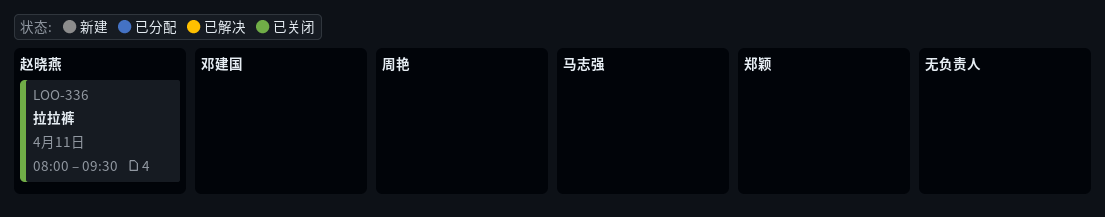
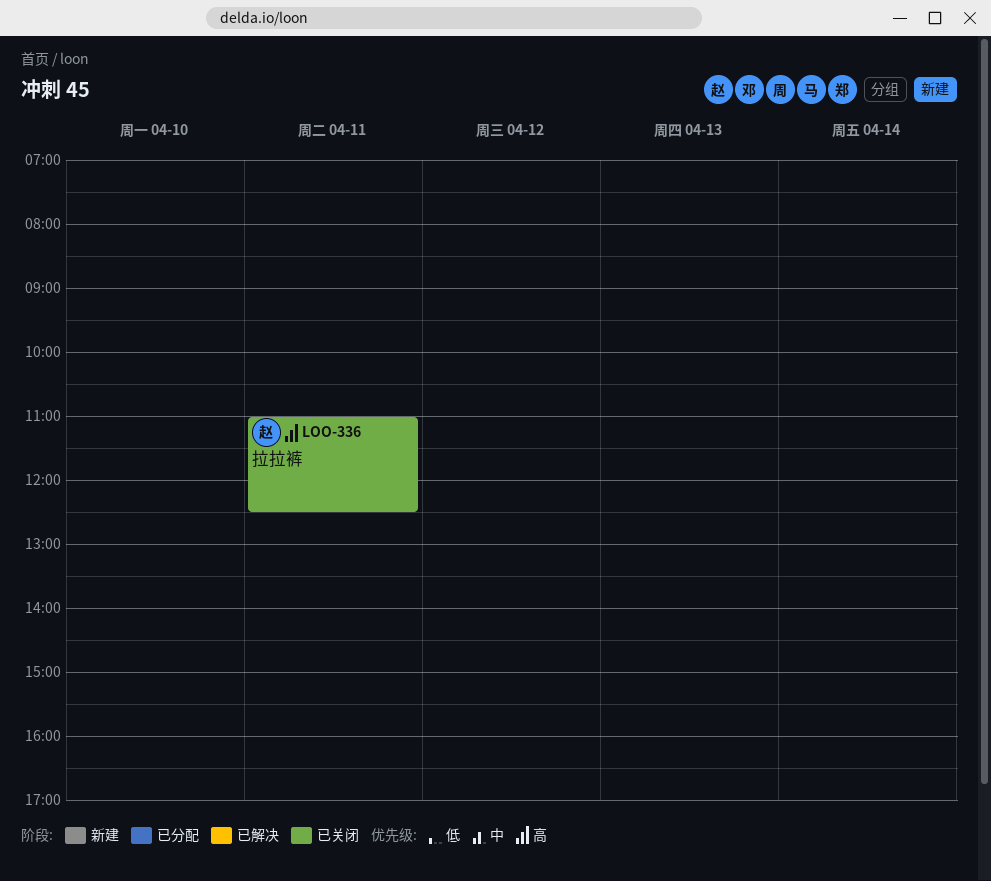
LOO-336, begins: 08:00 -> 11:00
LOO-336, ends: 09:30 -> 12:30

